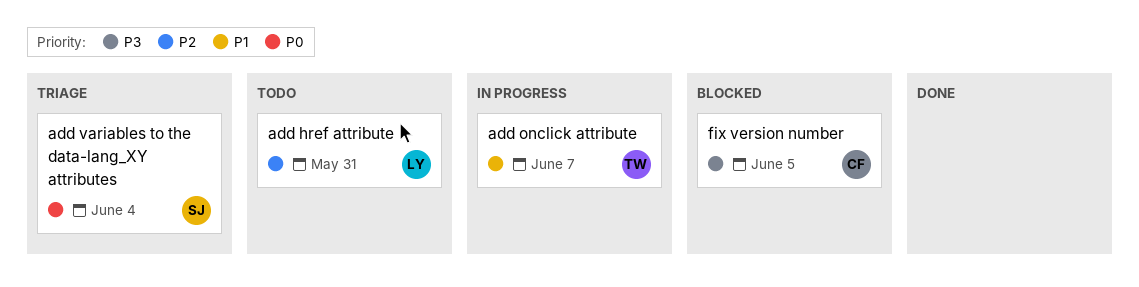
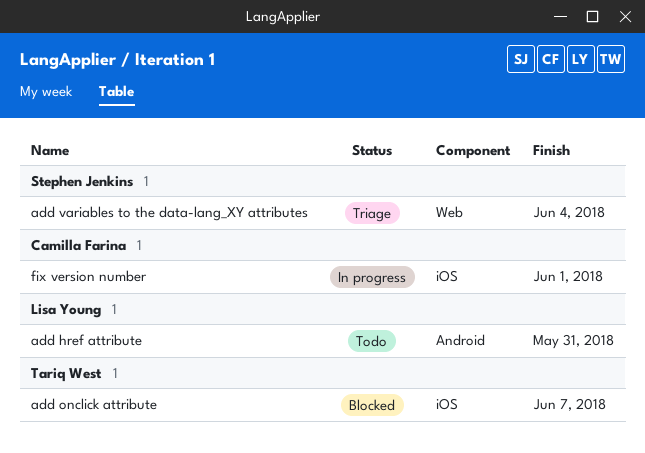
add onclick attribute, status: In progress -> Blocked
fix version number, status: Blocked -> In progress
fix version number, due: Jun 5 -> Jun 1

